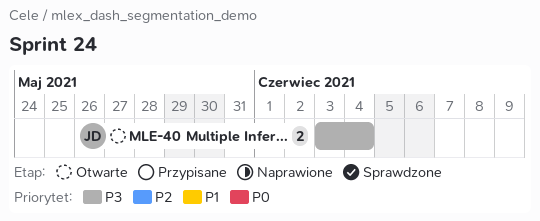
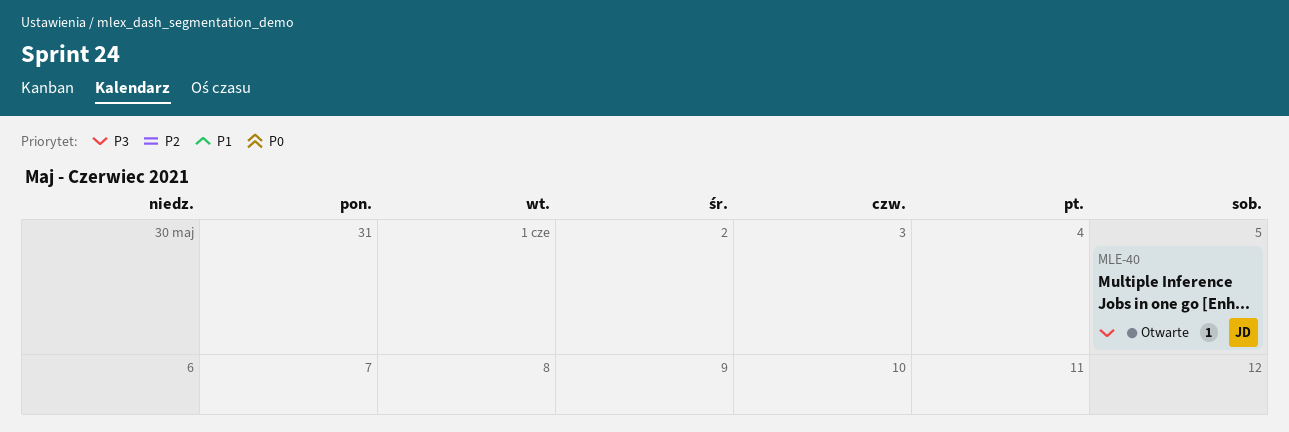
MLE-40, estimate: 2 -> 1
MLE-40, due: Jun 4 -> Jun 5

